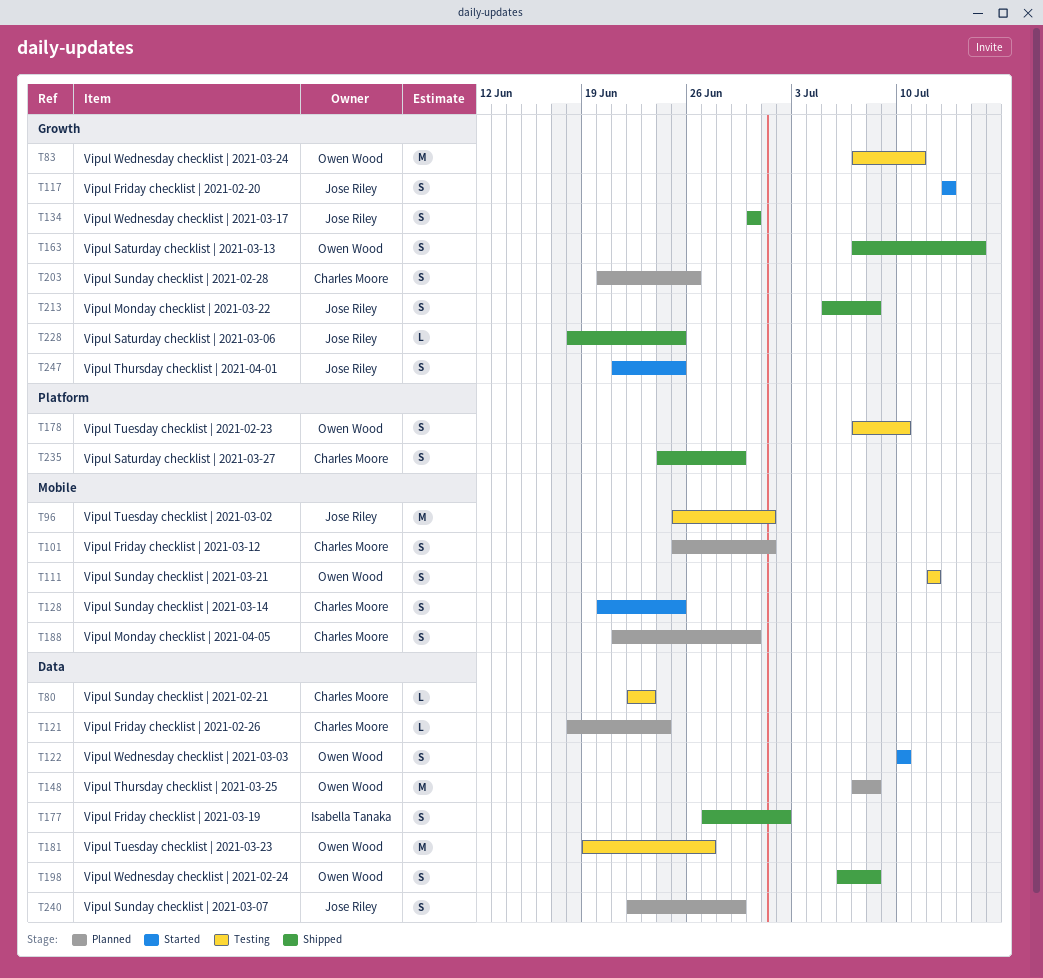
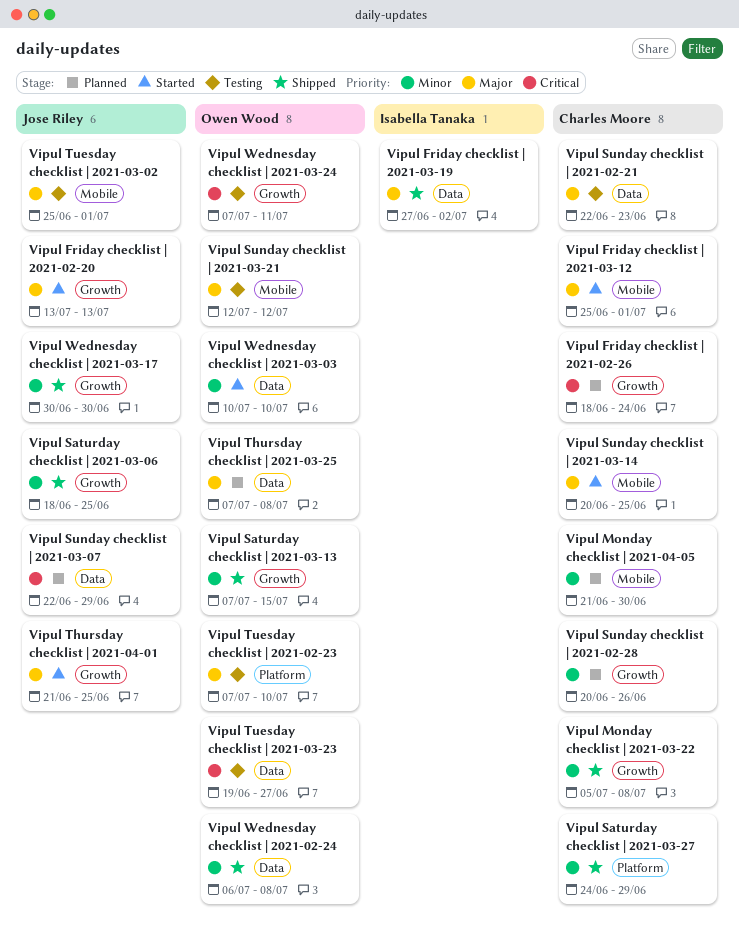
Vipul Friday checklist | 2021-02-26, label: Data -> Growth
Vipul Friday checklist | 2021-03-12, status: Planned -> Started
Vipul Monday checklist | 2021-03-22, owner: Jose Riley -> Charles Moore

